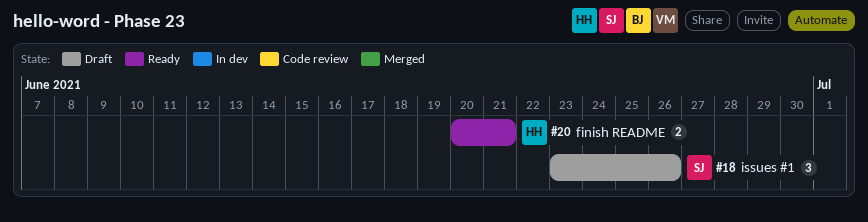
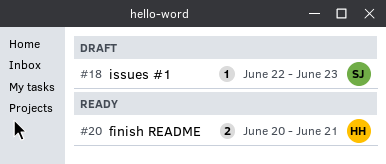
#18, estimate: 3 -> 1
#18, start: Jun 23 -> Jun 22
#18, due: Jun 26 -> Jun 23

